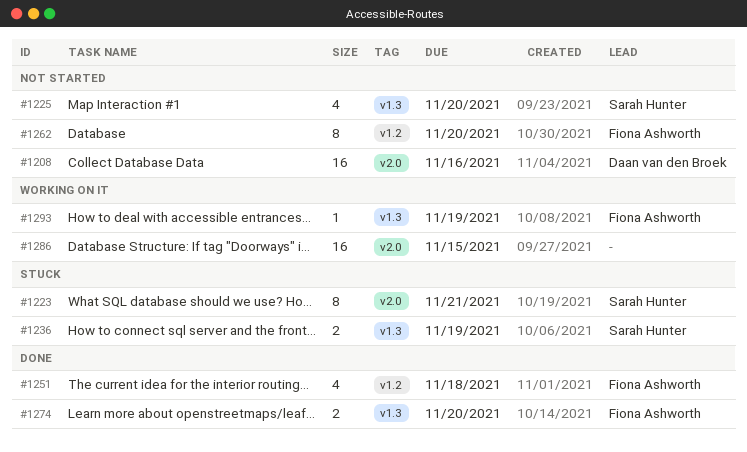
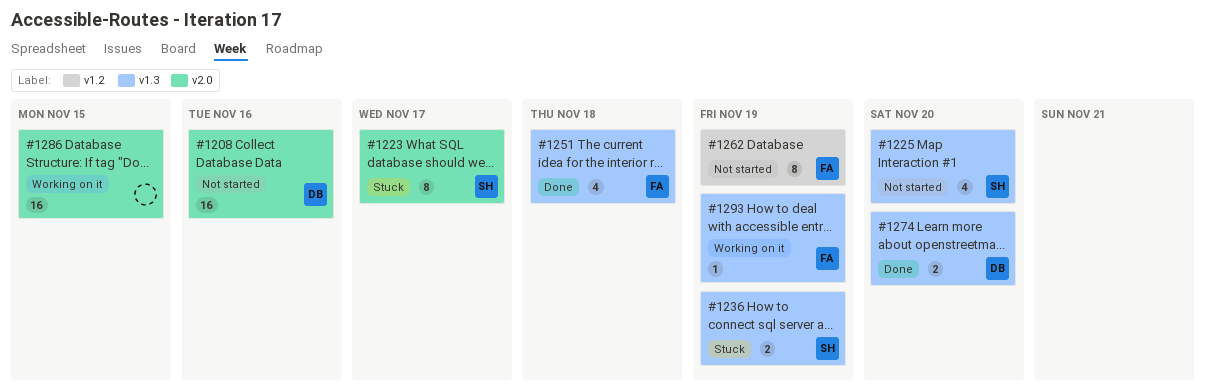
#1223, due: Nov 21 -> Nov 17
#1251, label: v1.2 -> v1.3
#1262, due: Nov 20 -> Nov 19
#1274, owner: Fiona Ashworth -> Daan van den Broek

